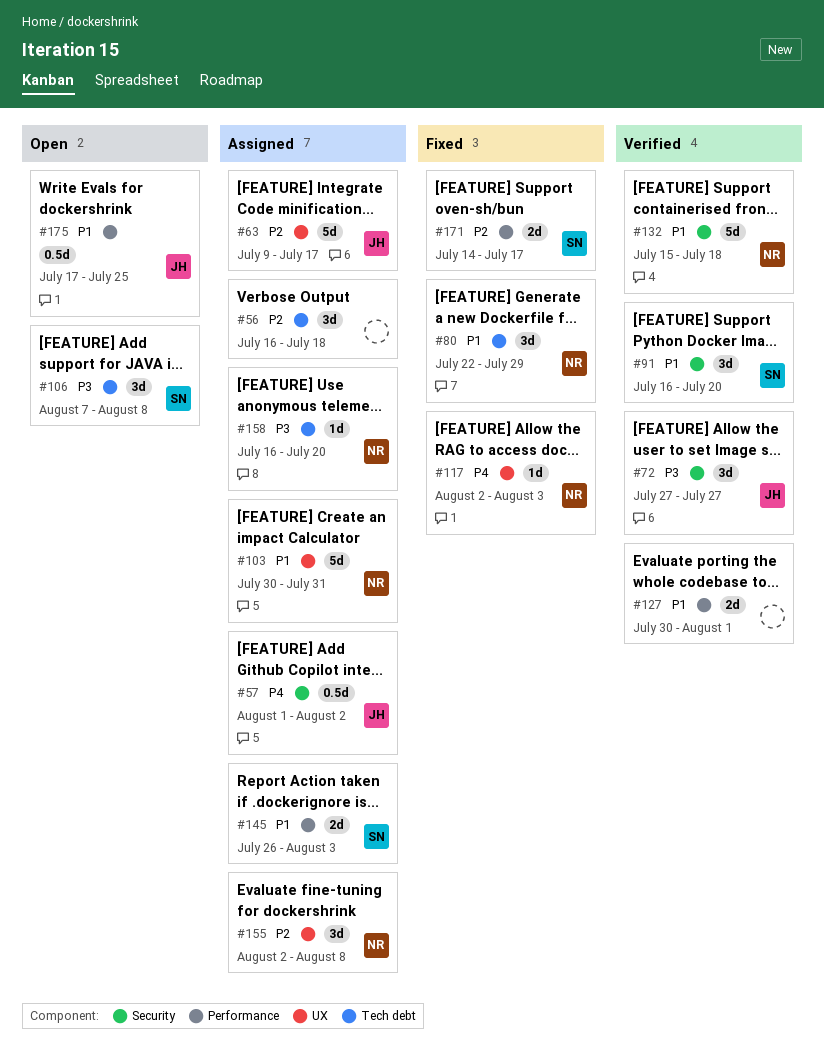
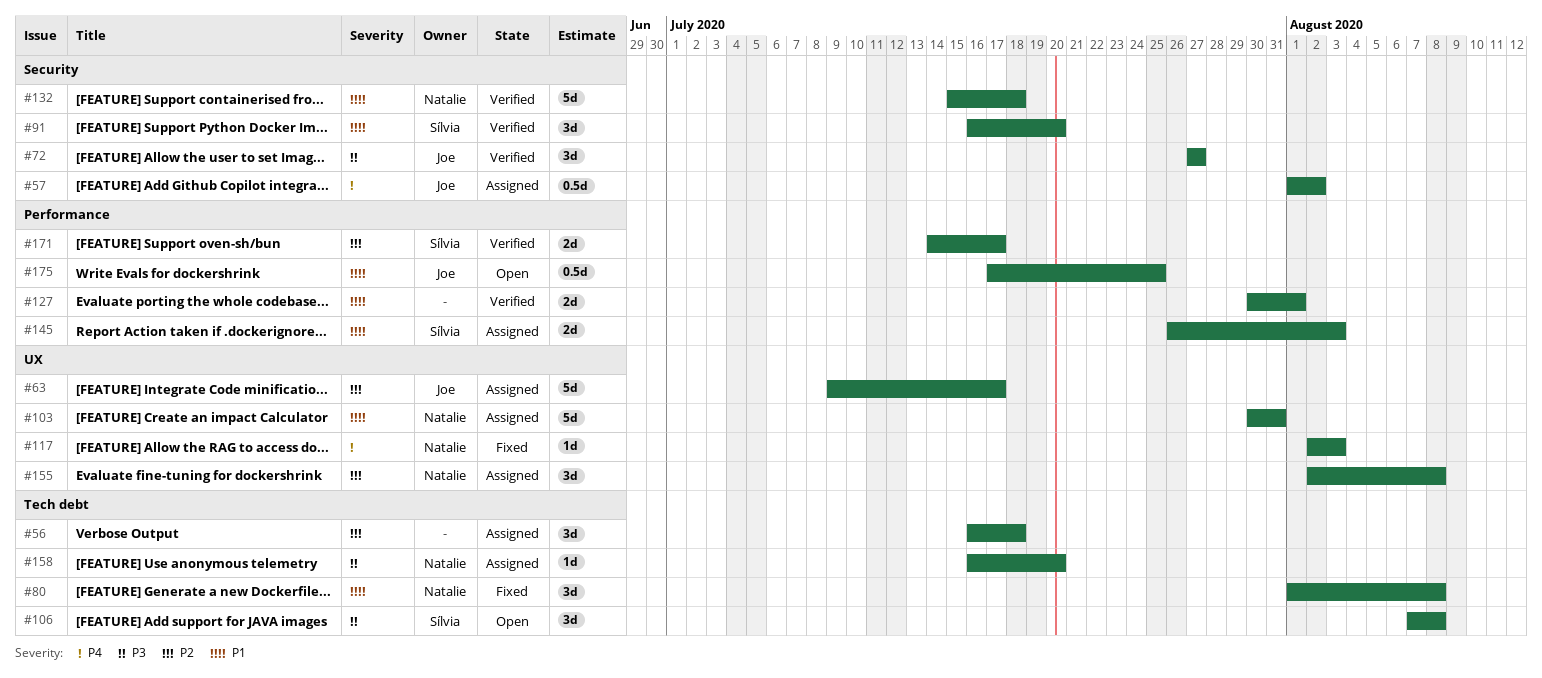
#80, start: Jul 22 -> Aug 1
#80, due: Jul 29 -> Aug 8
#171, status: Fixed -> Verified

